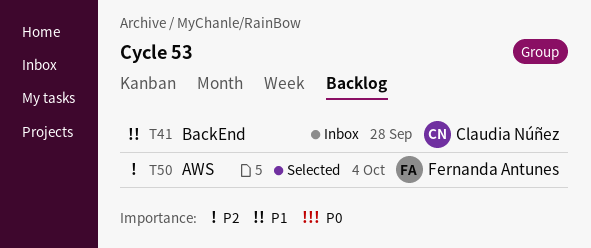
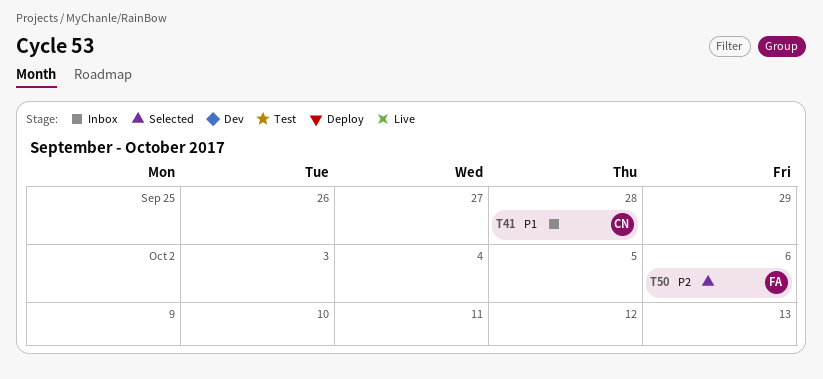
T50, due: Oct 4 -> Oct 6

